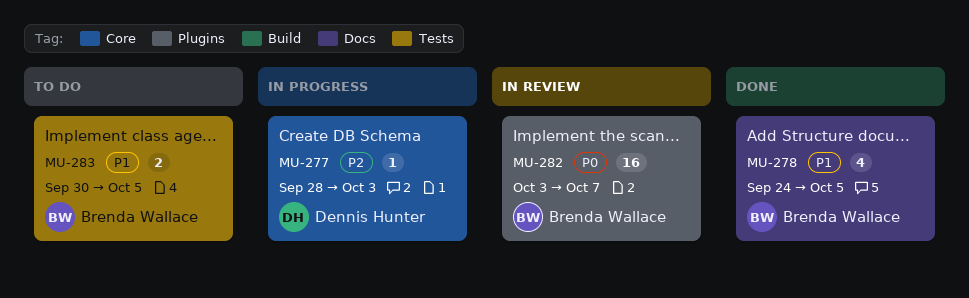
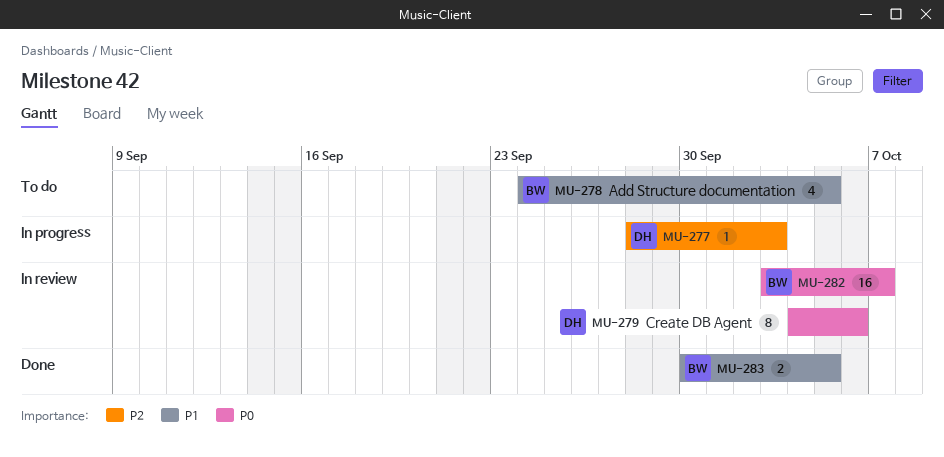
MU-278, status: Done -> To do
MU-279: none -> present
MU-283, status: To do -> Done

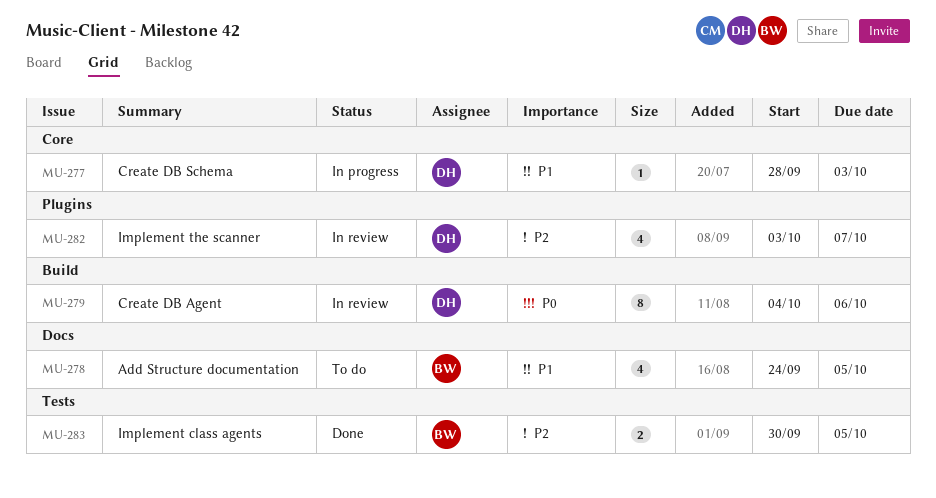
MU-277, priority: P2 -> P1
MU-282, owner: BW -> DH
MU-282, priority: P0 -> P2
MU-282, estimate: 16 -> 4
MU-283, priority: P1 -> P2

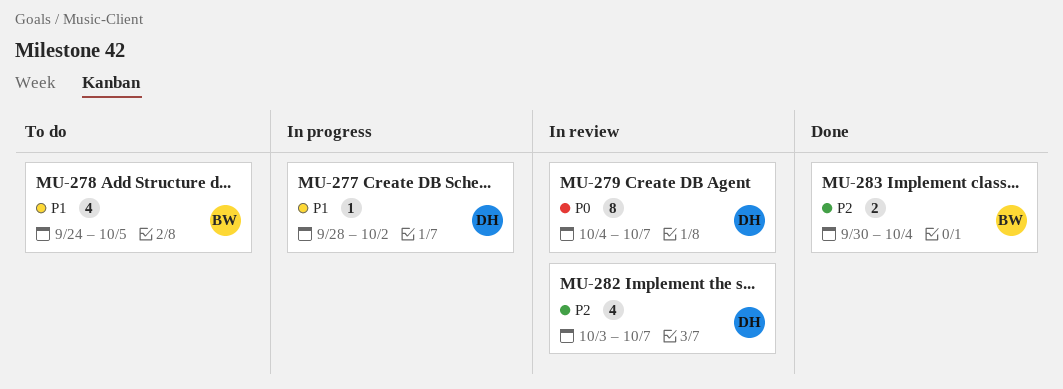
MU-277, due: Oct 3 -> Oct 2
MU-279, due: Oct 6 -> Oct 7
MU-283, due: Oct 5 -> Oct 4

